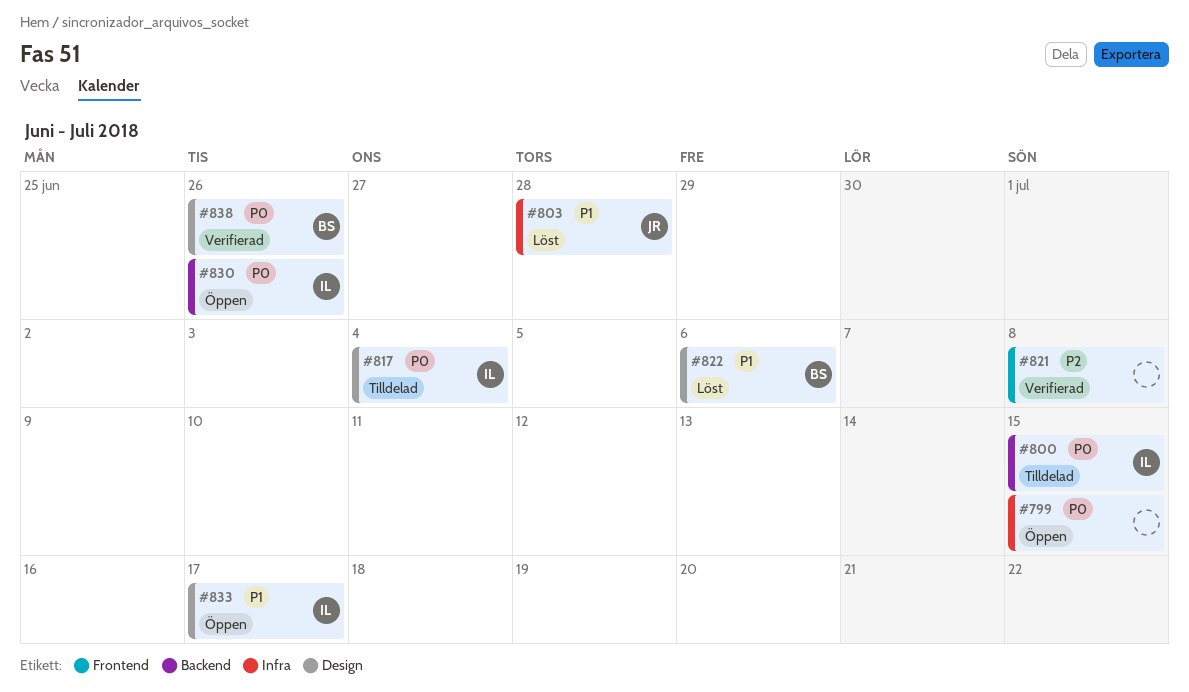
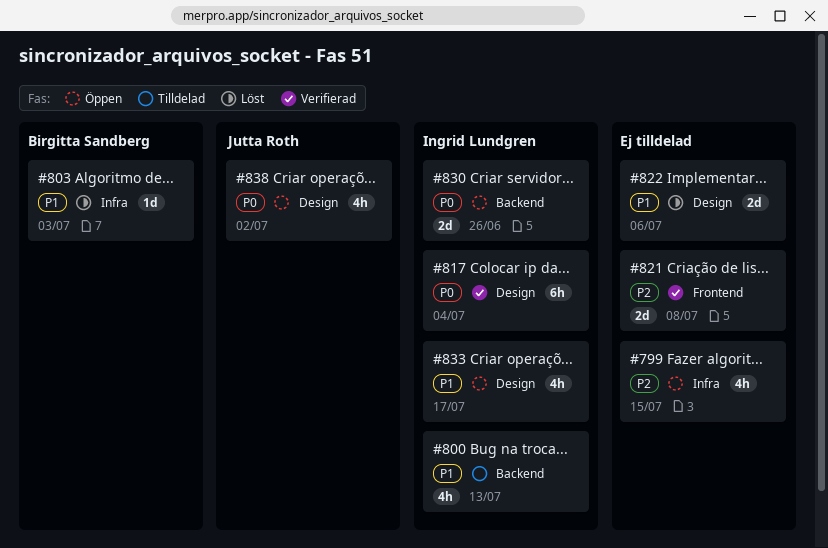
#799, priority: P0 -> P2
#800, priority: P0 -> P1
#800, due: Jul 15 -> Jul 13
#803, owner: Jutta Roth -> Birgitta Sandberg
#803, due: Jun 28 -> Jul 3
#817, status: Tilldelad -> Verifierad
#822, owner: Birgitta Sandberg -> none
#838, status: Verifierad -> Öppen
#838, owner: Birgitta Sandberg -> Jutta Roth
#838, due: Jun 26 -> Jul 2

